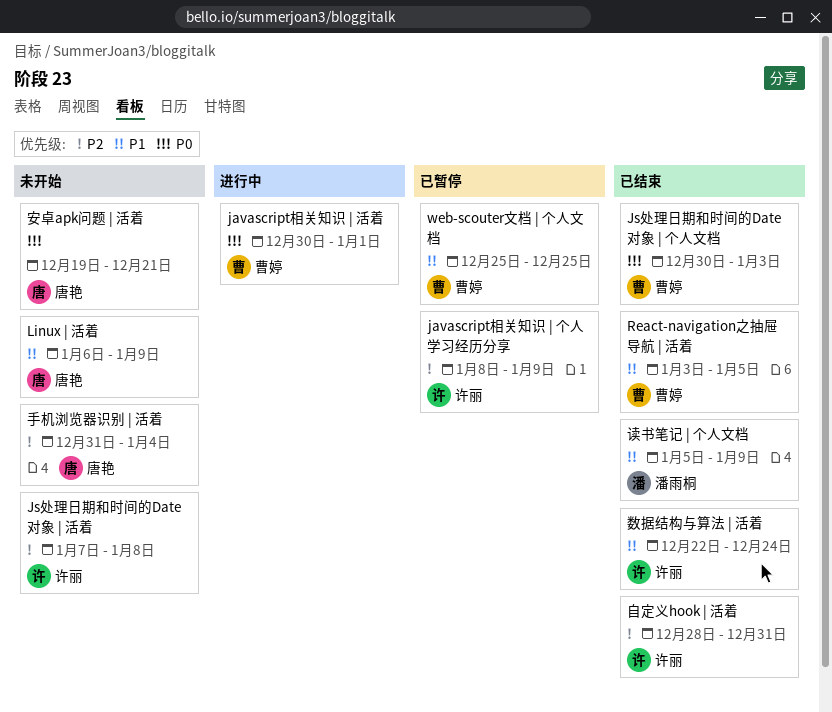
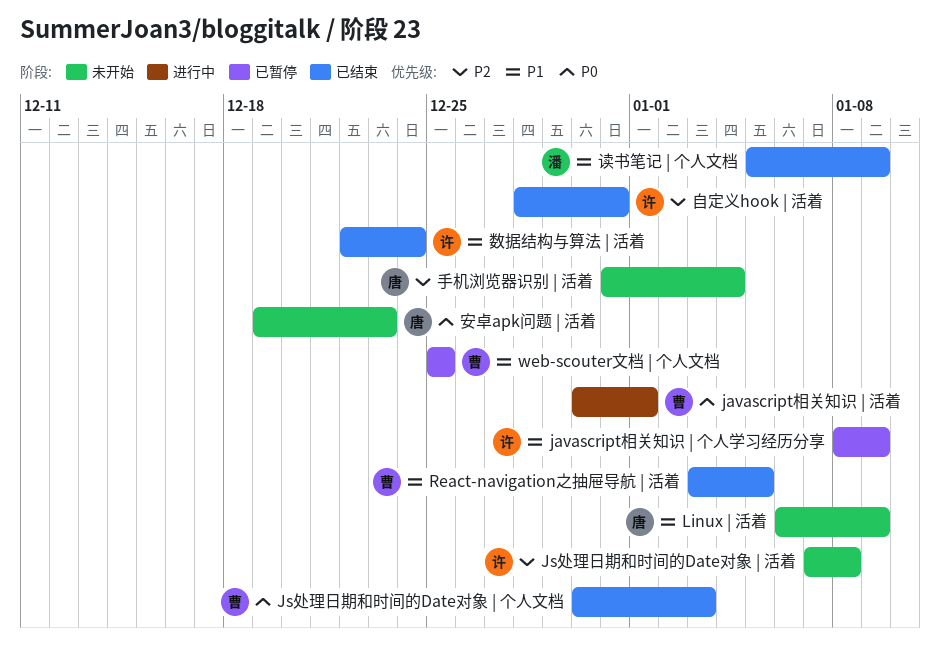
javascript相关知识 | 个人学习经历分享, priority: P2 -> P1
安卓apk问题 | 活着, due: Dec 21 -> Dec 23

